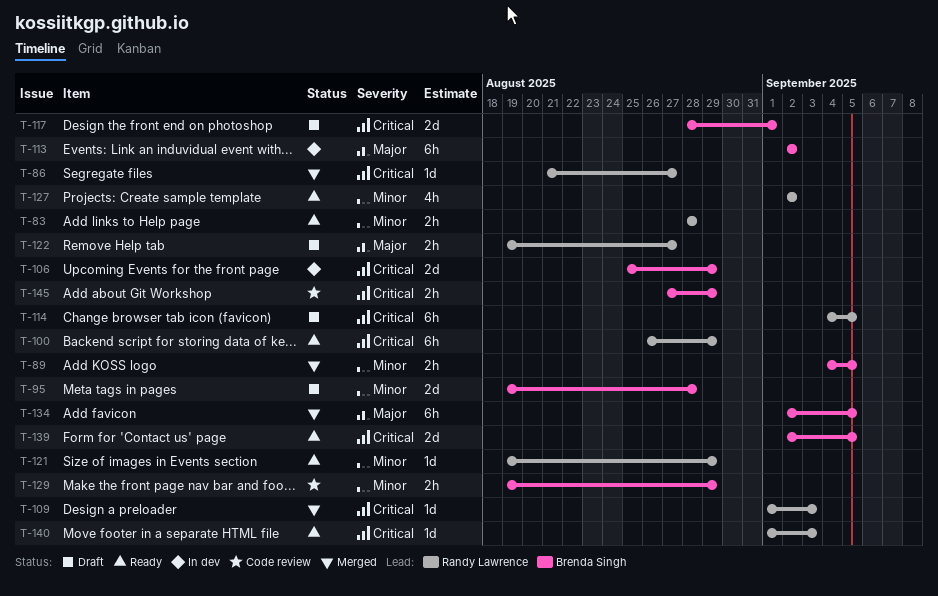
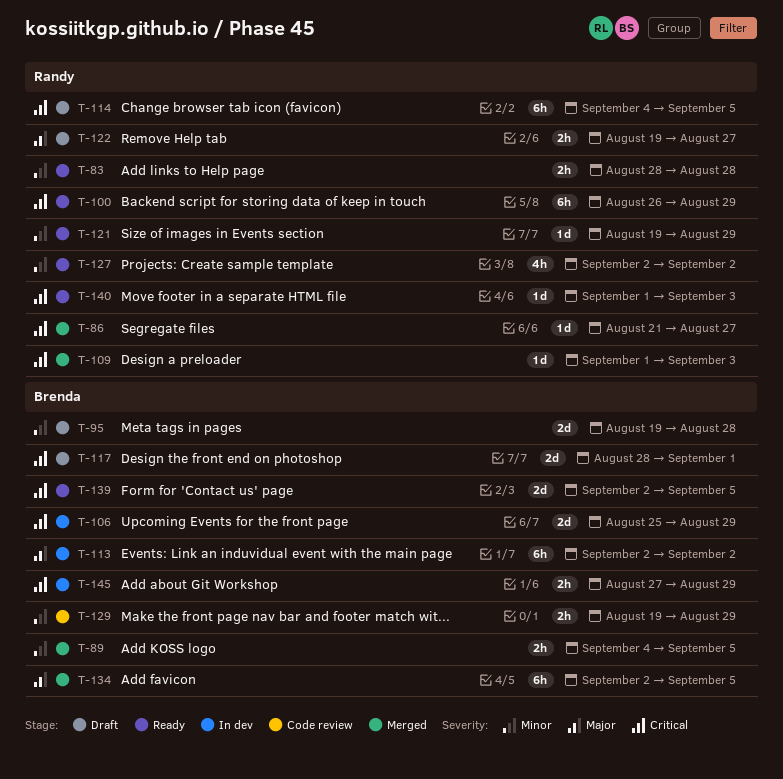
T-145, status: Code review -> In dev

